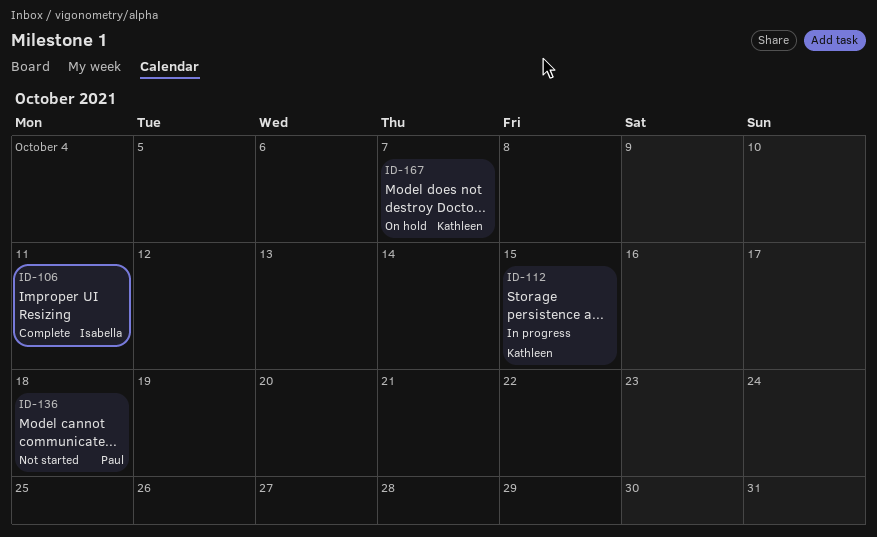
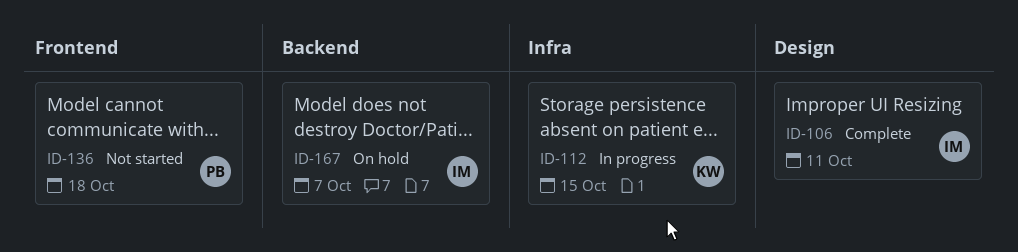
ID-167, owner: Kathleen -> Isabella

